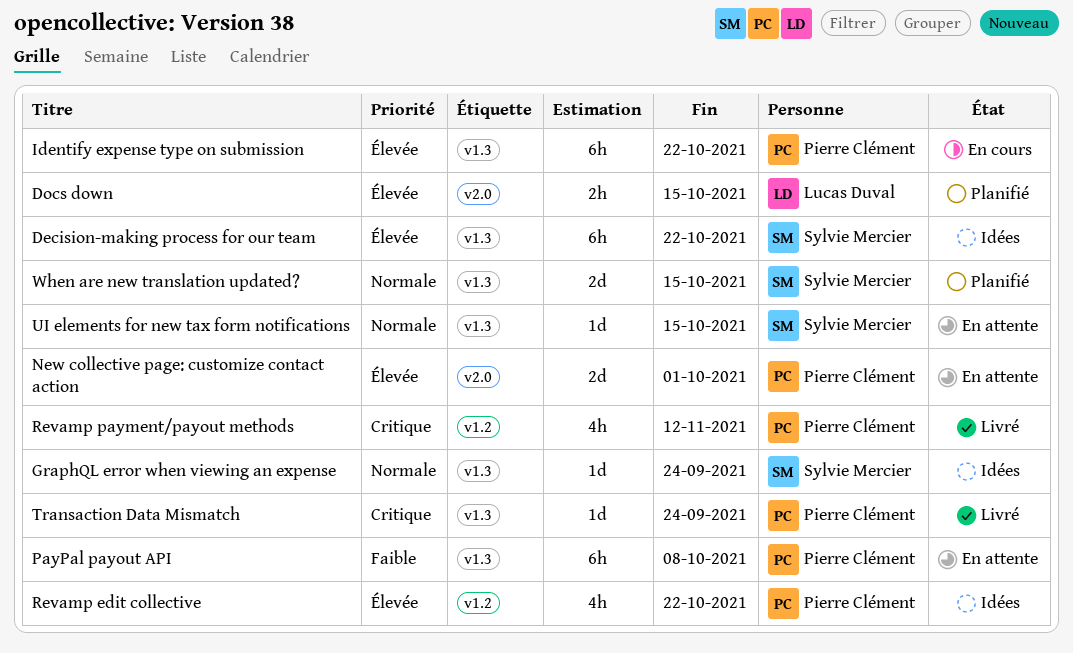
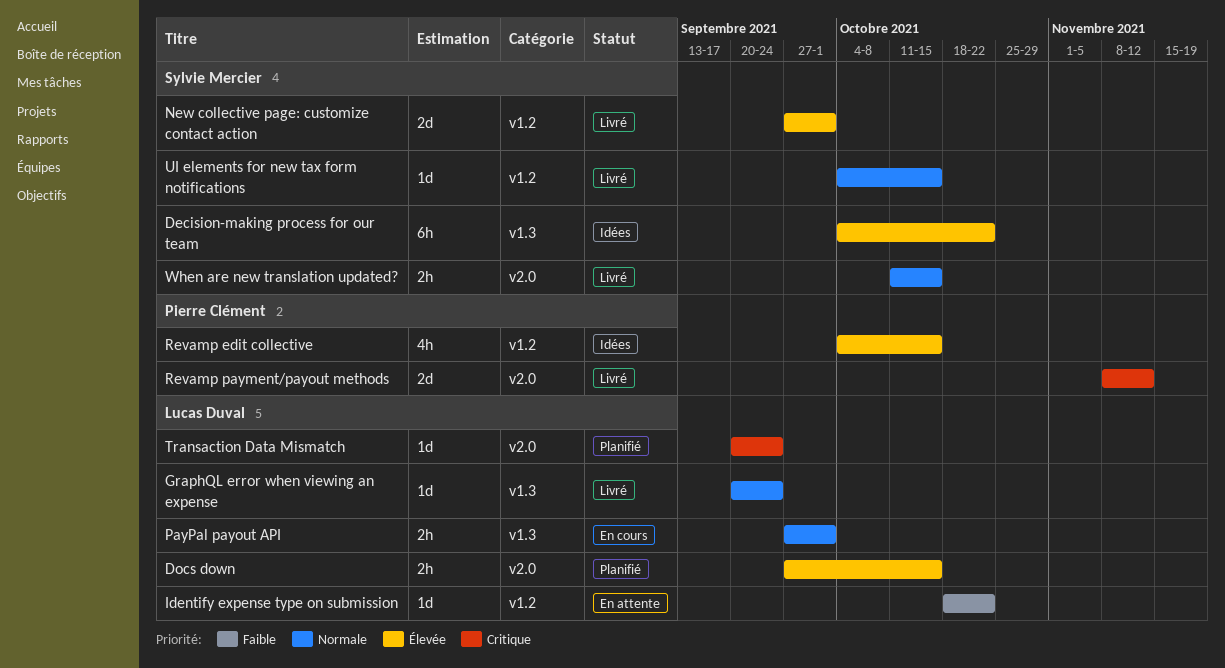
GraphQL error when viewing an expense, status: Idées -> Livré
GraphQL error when viewing an expense, owner: Sylvie Mercier -> Lucas Duval
Identify expense type on submission, status: En cours -> En attente
Identify expense type on submission, owner: Pierre Clément -> Lucas Duval
Identify expense type on submission, priority: Élevée -> Faible
Identify expense type on submission, label: v1.3 -> v1.2
Identify expense type on submission, estimate: 6h -> 1d
New collective page: customize contact action, status: En attente -> Livré
New collective page: customize contact action, owner: Pierre Clément -> Sylvie Mercier
New collective page: customize contact action, label: v2.0 -> v1.2
PayPal payout API, status: En attente -> En cours
PayPal payout API, owner: Pierre Clément -> Lucas Duval
PayPal payout API, priority: Faible -> Normale
PayPal payout API, estimate: 6h -> 2h
PayPal payout API, due: Oct 8 -> Oct 1
Revamp edit collective, due: Oct 22 -> Oct 15
Revamp payment/payout methods, label: v1.2 -> v2.0
Revamp payment/payout methods, estimate: 4h -> 2d
Transaction Data Mismatch, status: Livré -> Planifié
Transaction Data Mismatch, owner: Pierre Clément -> Lucas Duval
Transaction Data Mismatch, label: v1.3 -> v2.0
UI elements for new tax form notifications, status: En attente -> Livré
UI elements for new tax form notifications, label: v1.3 -> v1.2
When are new translation updated?, status: Planifié -> Livré
When are new translation updated?, label: v1.3 -> v2.0
When are new translation updated?, estimate: 2d -> 2h

